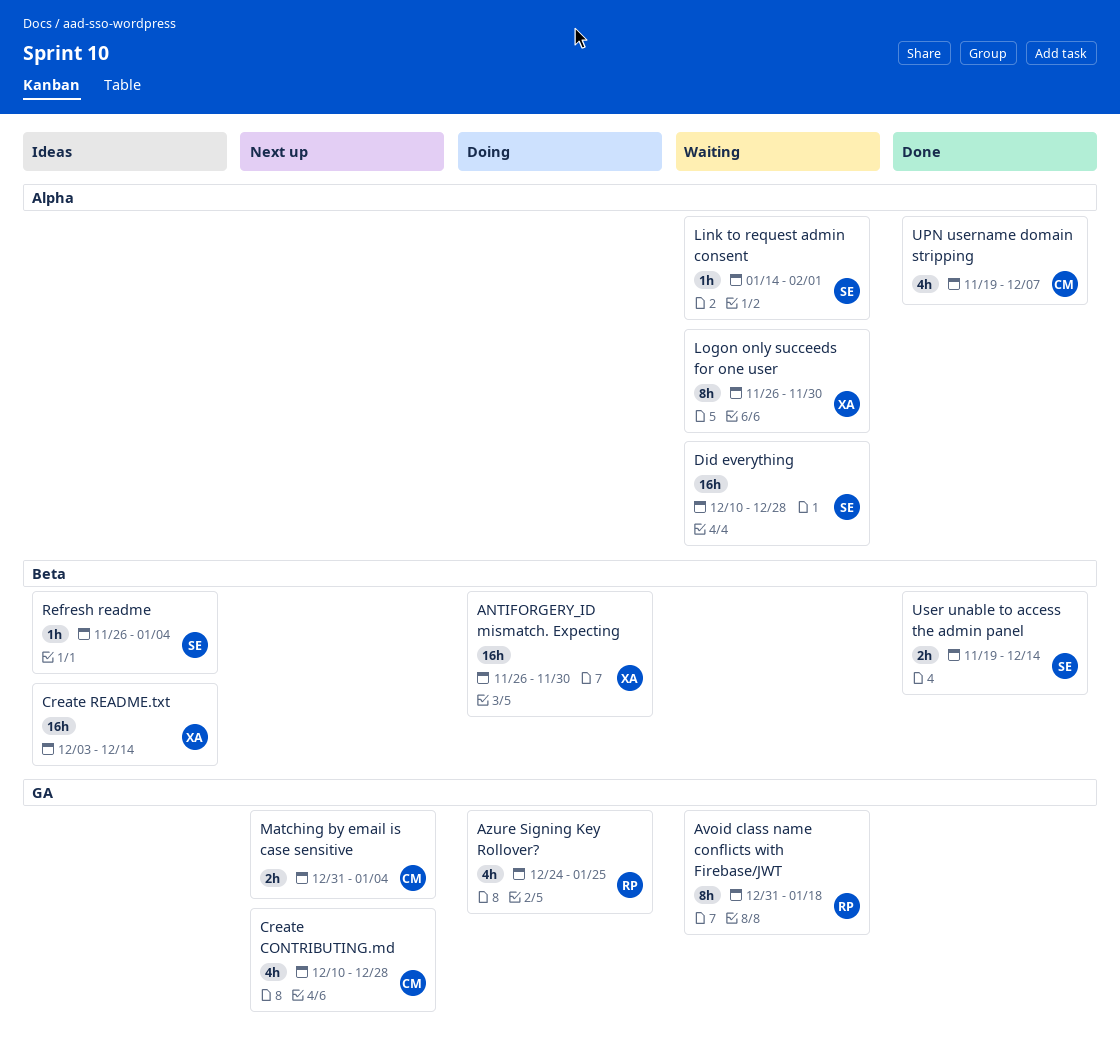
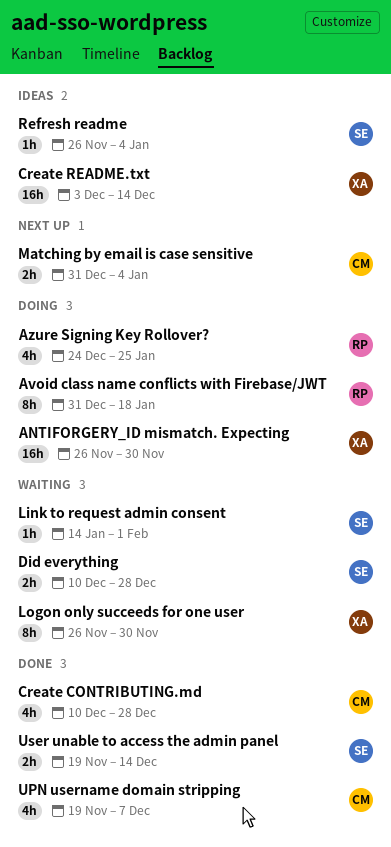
Avoid class name conflicts with Firebase/JWT, status: Waiting -> Doing
Create CONTRIBUTING.md, status: Next up -> Done
Did everything, estimate: 16h -> 2h

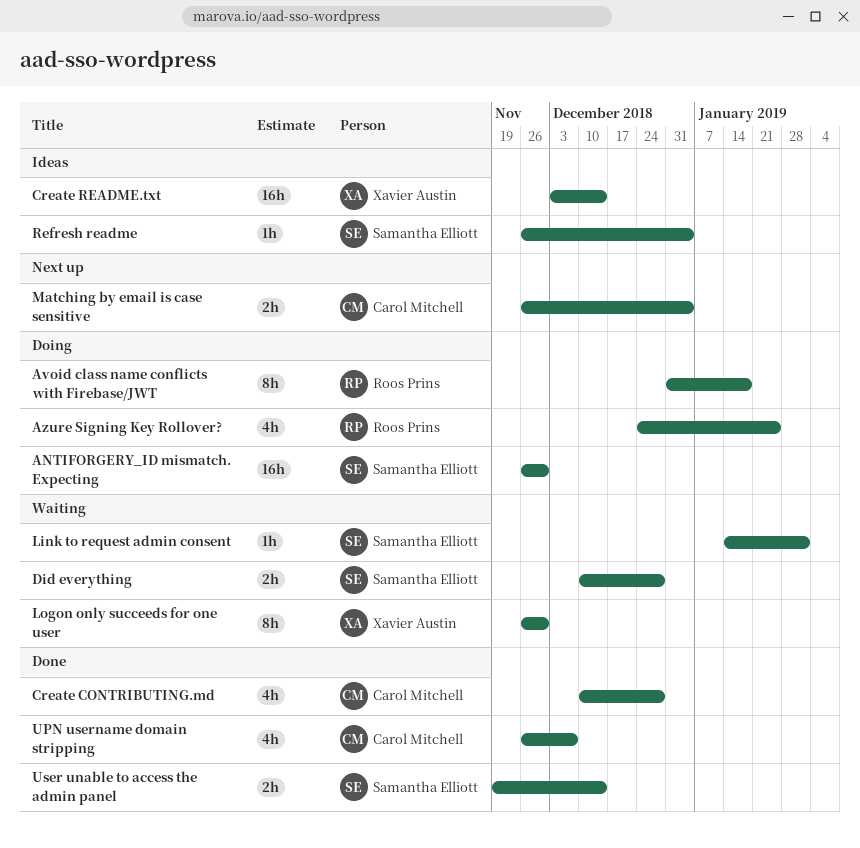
ANTIFORGERY_ID mismatch. Expecting, owner: Xavier Austin -> Samantha Elliott
Matching by email is case sensitive, start: Dec 31 -> Nov 26
UPN username domain stripping, start: Nov 19 -> Nov 26

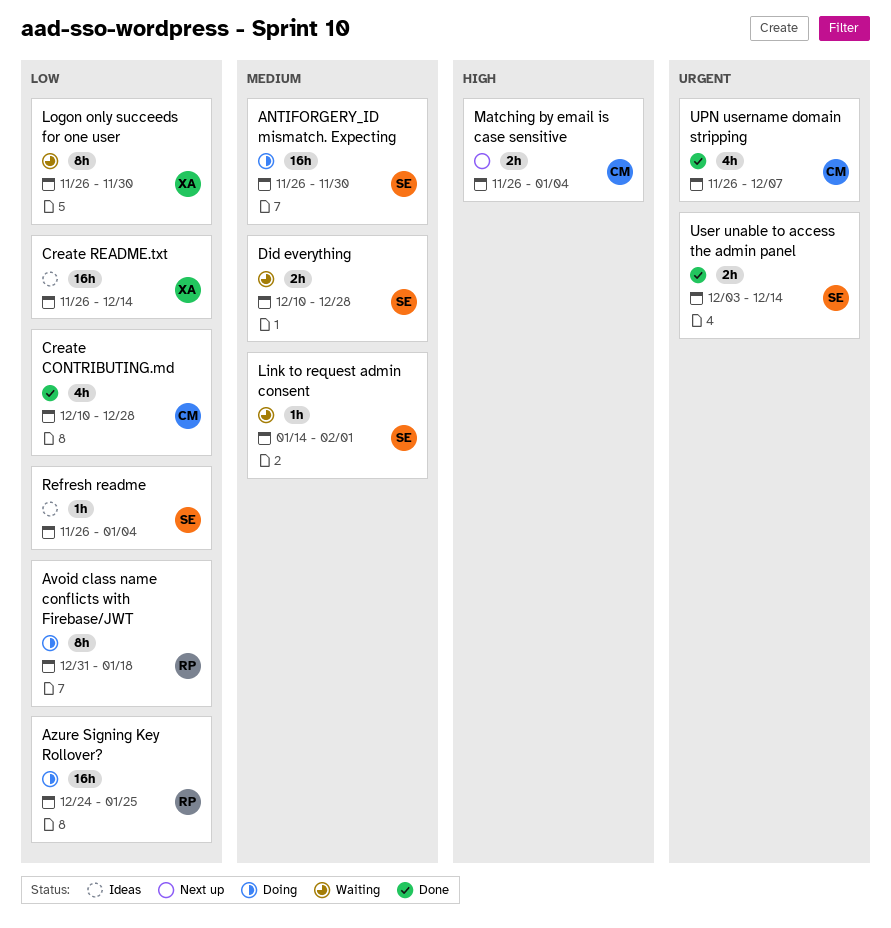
Azure Signing Key Rollover?, estimate: 4h -> 16h
Create README.txt, start: Dec 3 -> Nov 26
User unable to access the admin panel, start: Nov 19 -> Dec 3

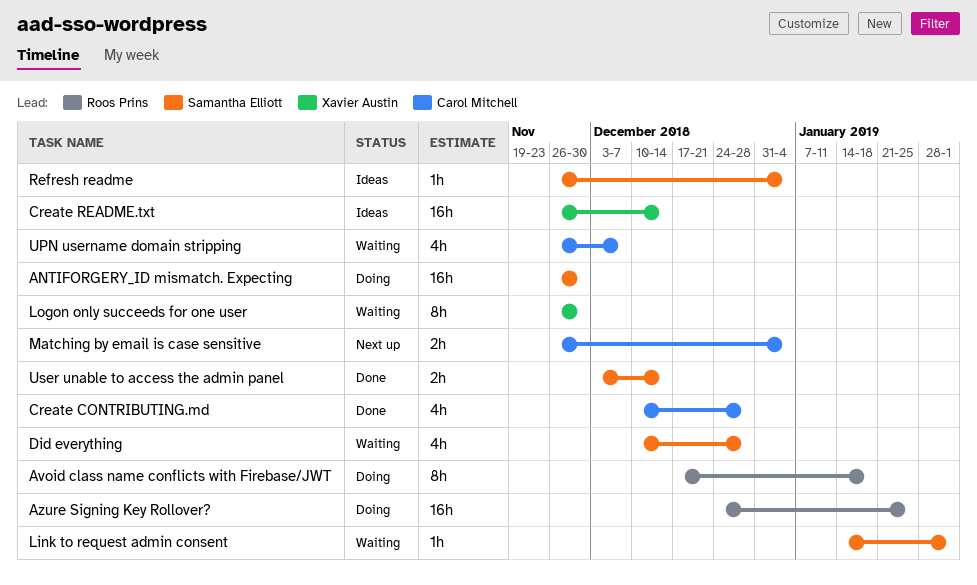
Avoid class name conflicts with Firebase/JWT, start: Dec 31 -> Dec 17
Did everything, estimate: 2h -> 4h
UPN username domain stripping, status: Done -> Waiting

